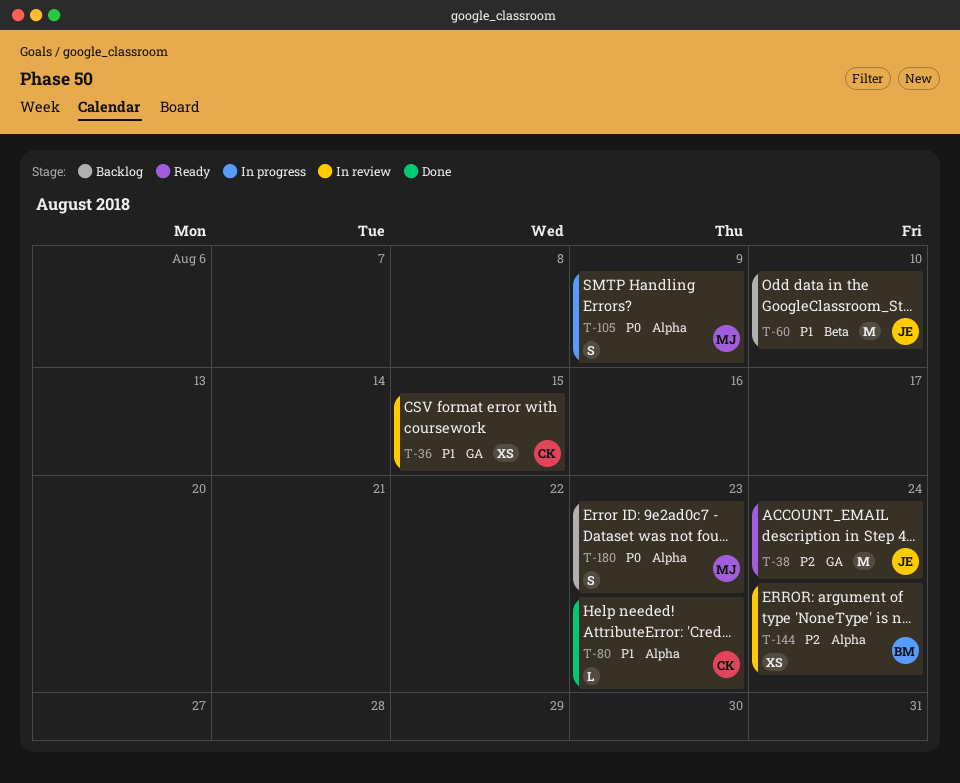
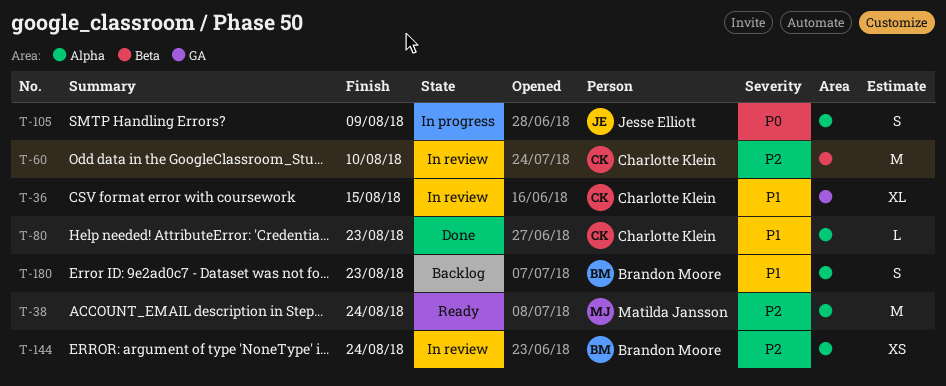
T-36, estimate: XS -> XL
T-38, owner: Jesse Elliott -> Matilda Jansson
T-38, label: GA -> Alpha
T-60, status: Backlog -> In review
T-60, owner: Jesse Elliott -> Charlotte Klein
T-60, priority: P1 -> P2
T-105, owner: Matilda Jansson -> Jesse Elliott
T-180, owner: Matilda Jansson -> Brandon Moore
T-180, priority: P0 -> P1

